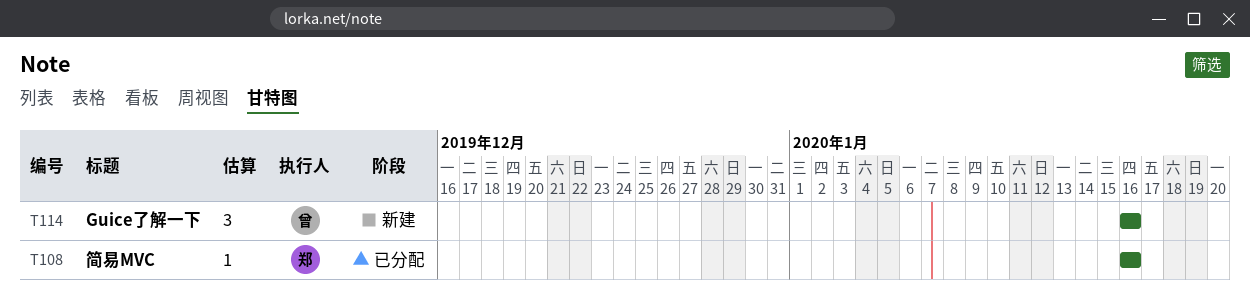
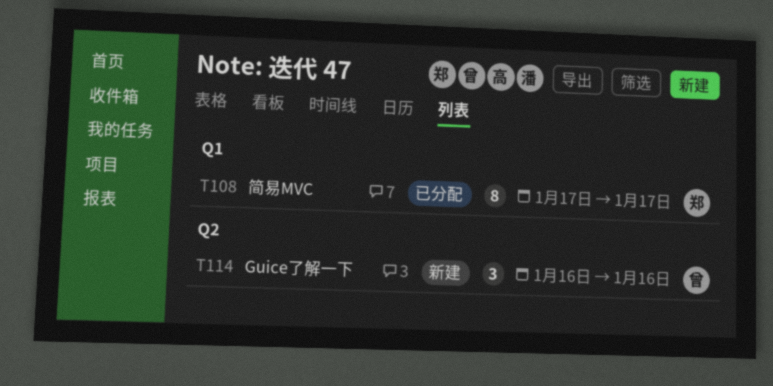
T108, estimate: 1 -> 8
T108, start: Jan 16 -> Jan 17
T108, due: Jan 16 -> Jan 17

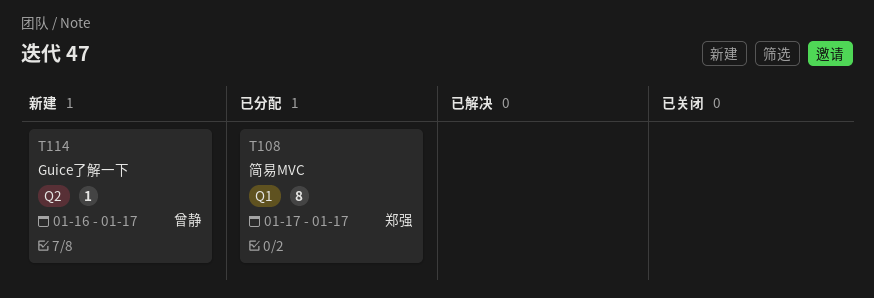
T114, estimate: 3 -> 1
T114, due: Jan 16 -> Jan 17

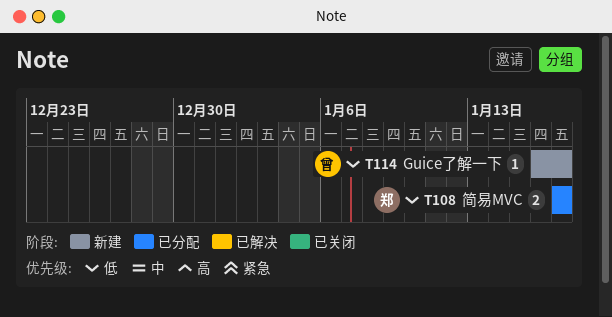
T108, estimate: 8 -> 2

